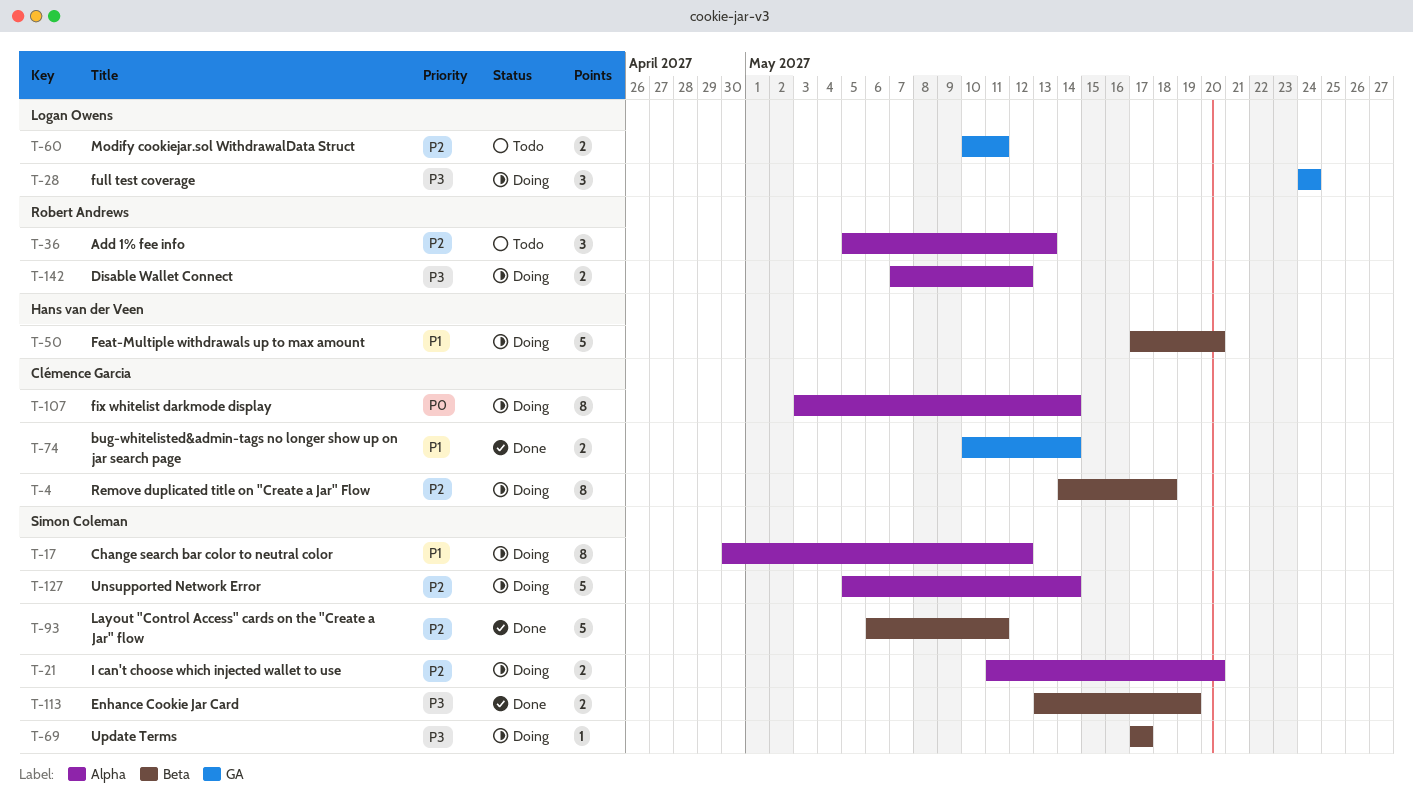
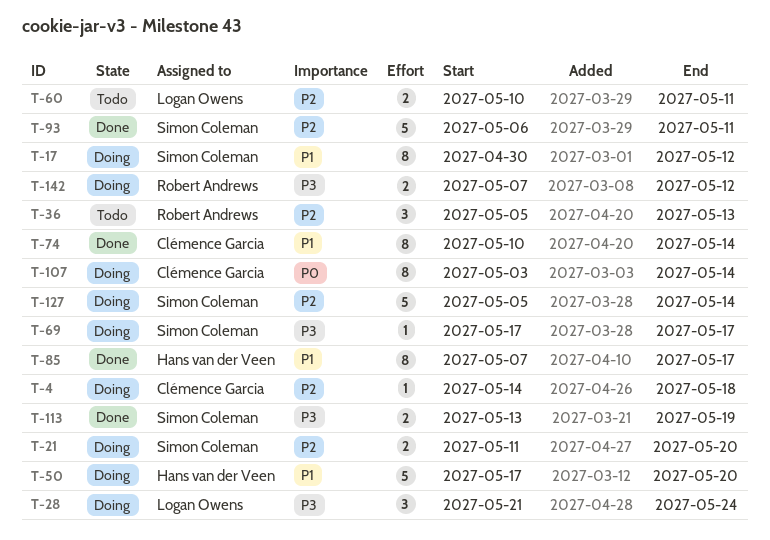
T-4, estimate: 8 -> 1
T-28, start: May 24 -> May 21
T-74, estimate: 2 -> 8
T-85: none -> present

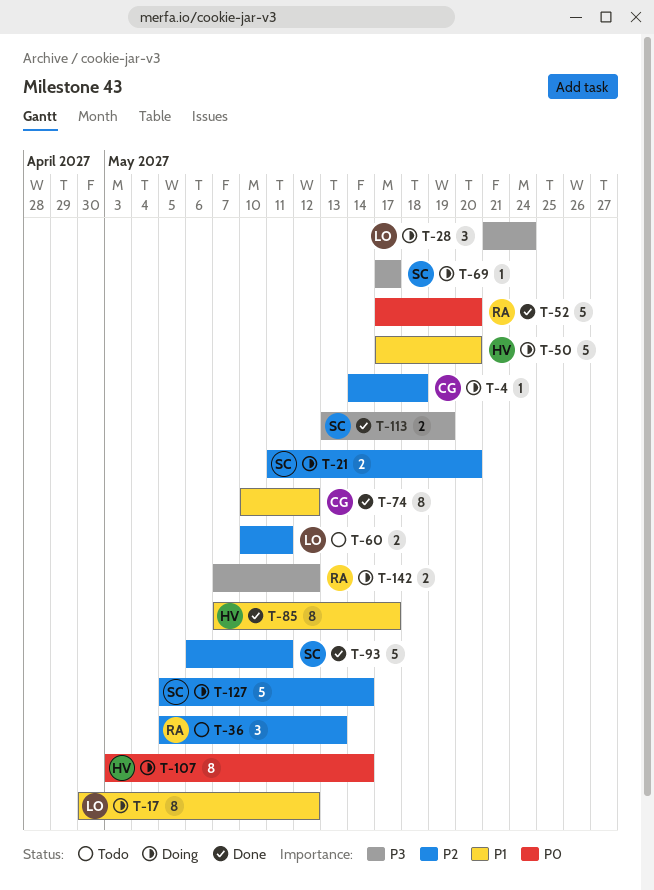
T-17, owner: Simon Coleman -> Logan Owens
T-52: none -> present
T-74, due: May 14 -> May 12
T-107, owner: Clémence Garcia -> Hans van der Veen

